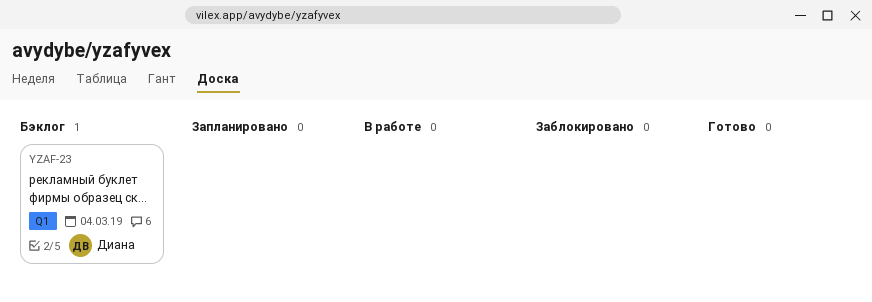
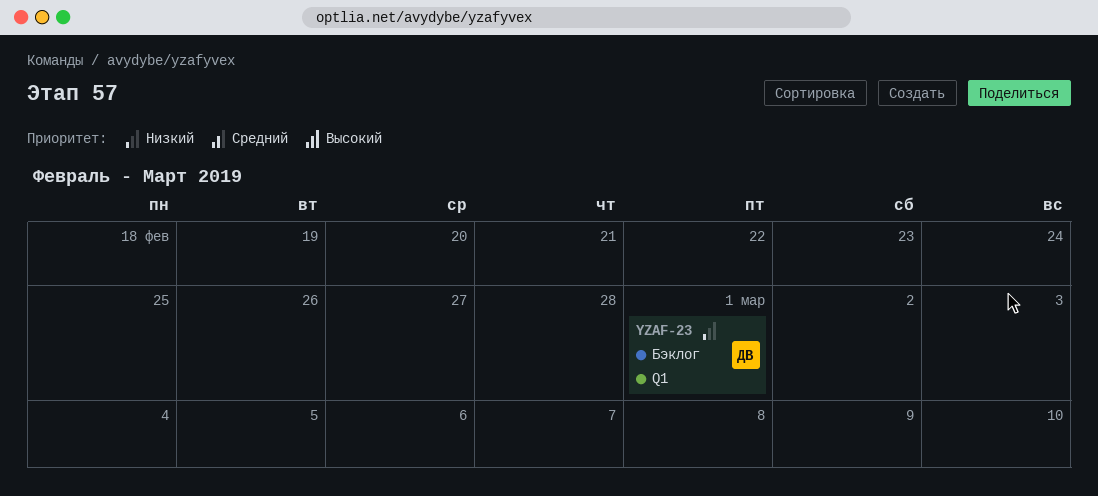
YZAF-23, due: Mar 4 -> Mar 1

